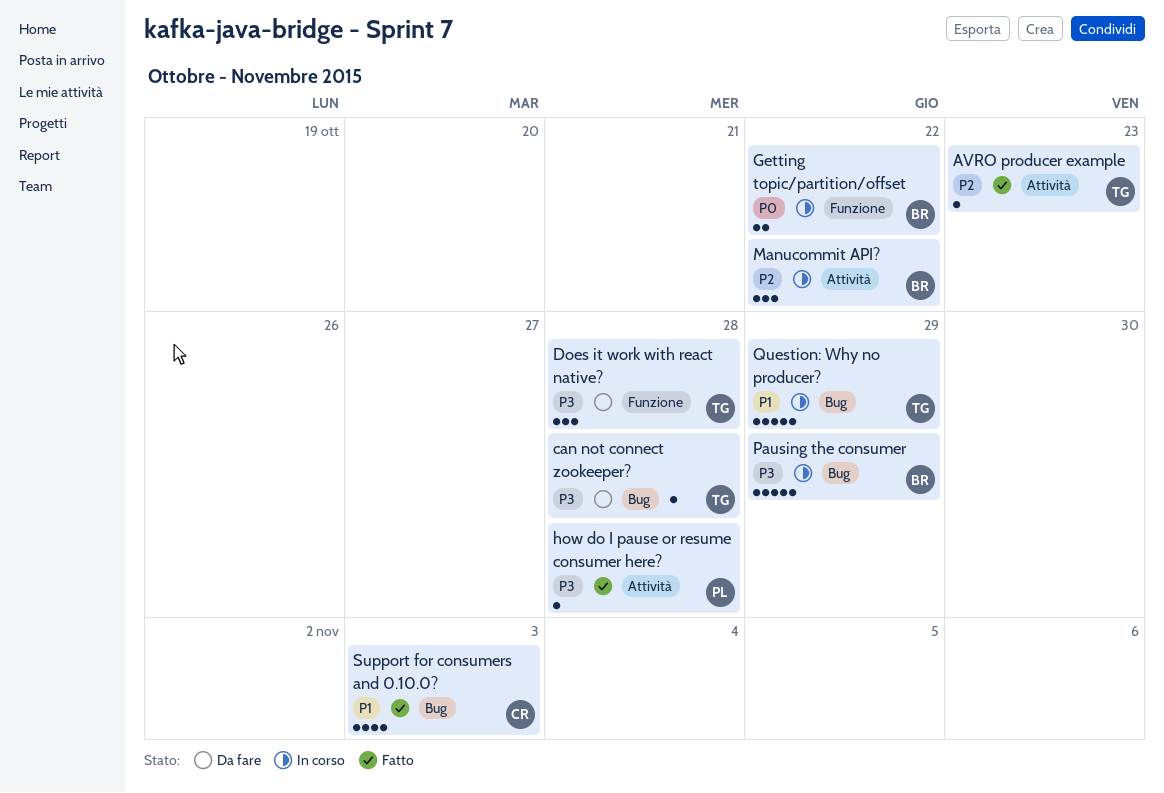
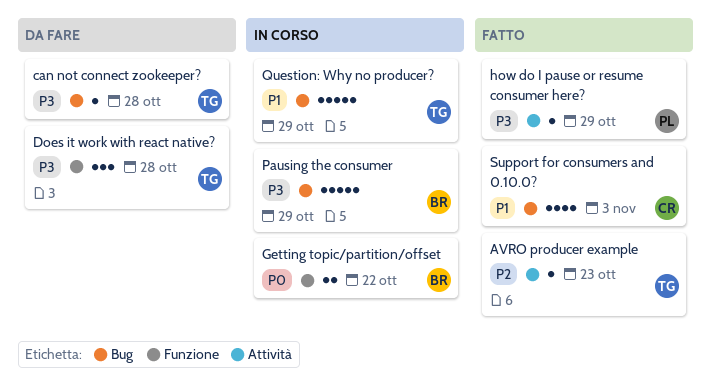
how do I pause or resume consumer here?, due: Oct 28 -> Oct 29
Manucommit API?: present -> none

